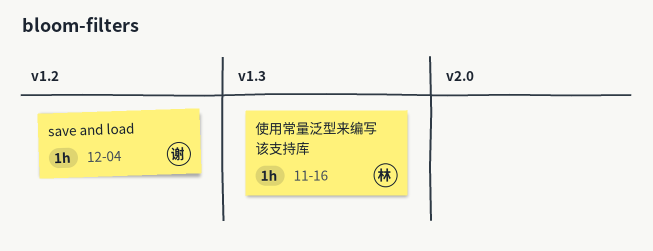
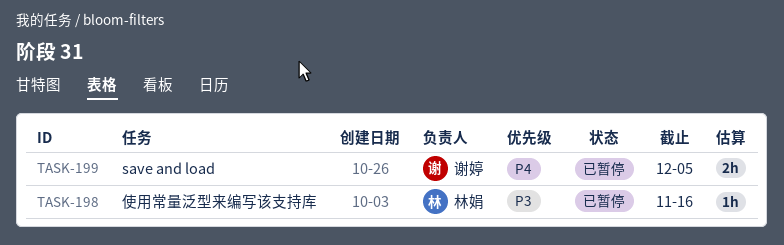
save and load, estimate: 1h -> 2h
save and load, due: Dec 4 -> Dec 5

